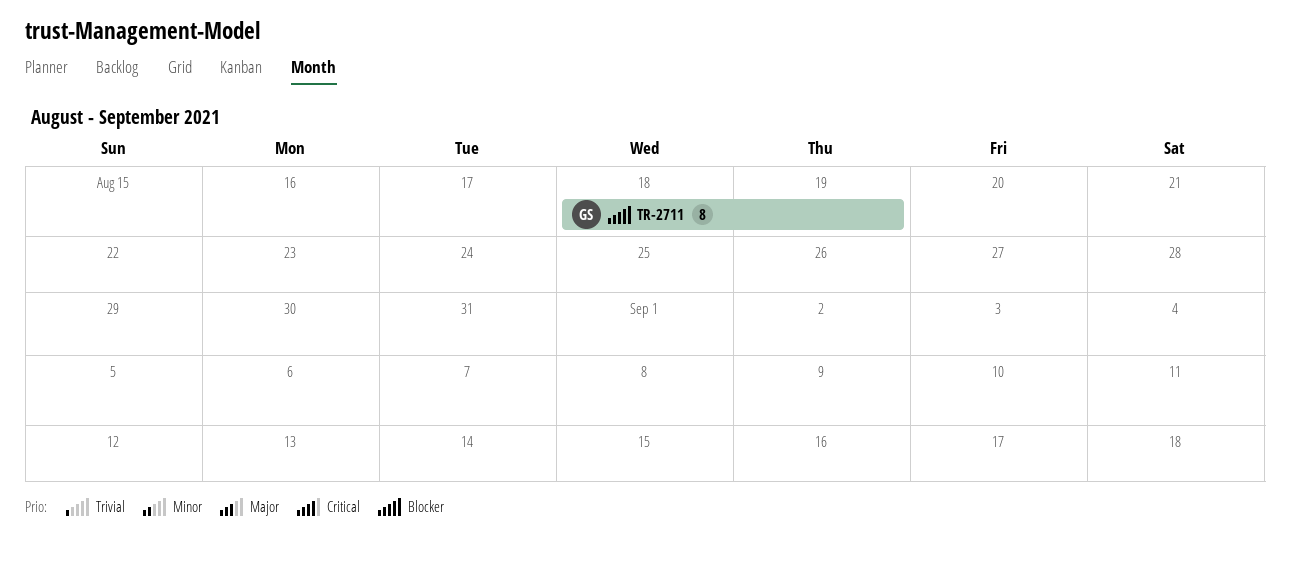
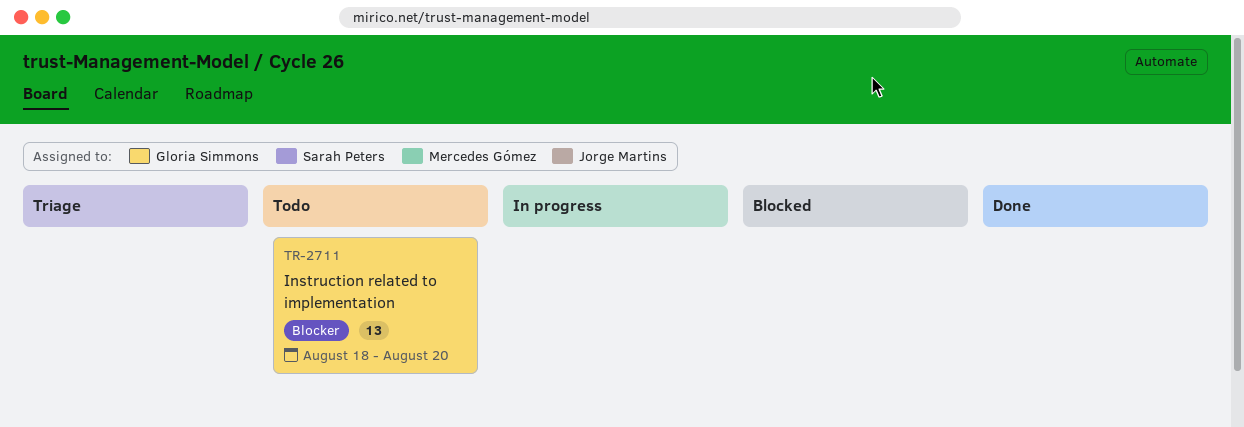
TR-2711, estimate: 8 -> 13
TR-2711, due: Aug 19 -> Aug 20

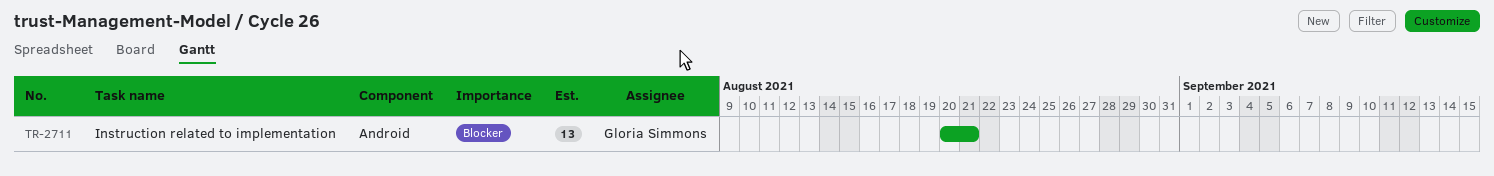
TR-2711, start: Aug 18 -> Aug 20
TR-2711, due: Aug 20 -> Aug 21

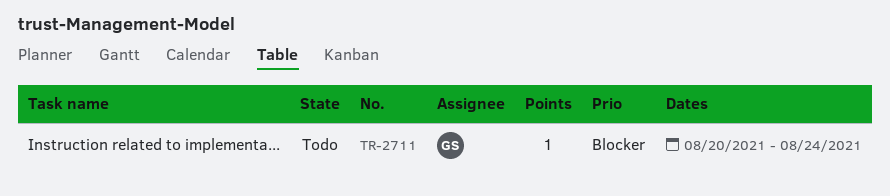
TR-2711, estimate: 13 -> 1
TR-2711, due: Aug 21 -> Aug 24

